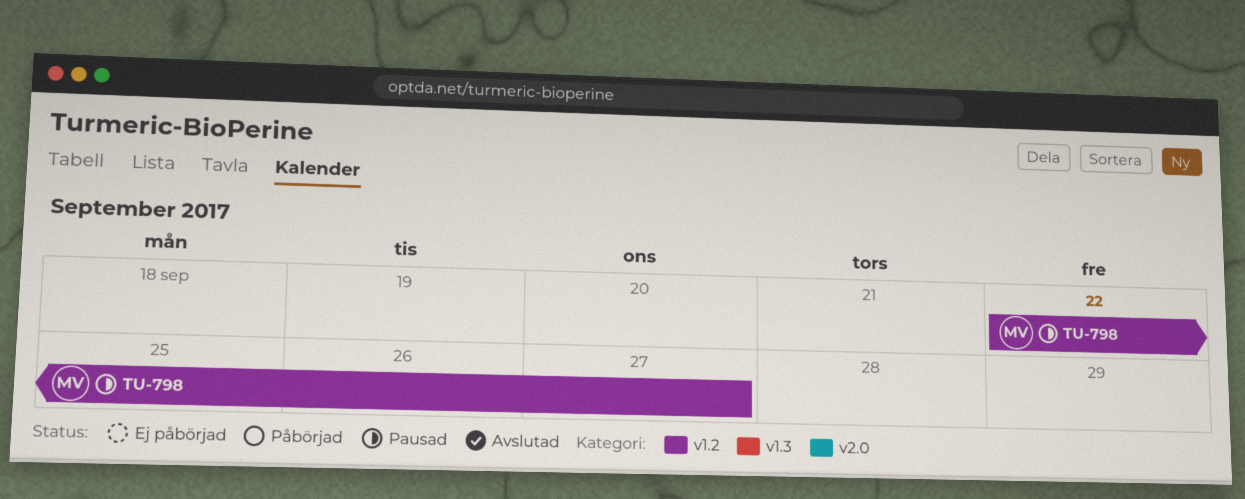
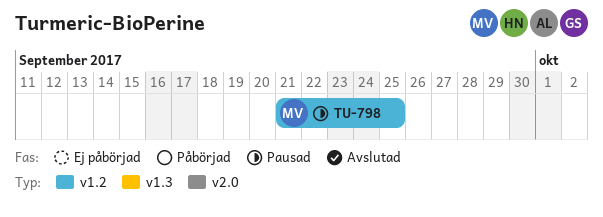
TU-798, start: Sep 22 -> Sep 21
TU-798, due: Sep 27 -> Sep 25

